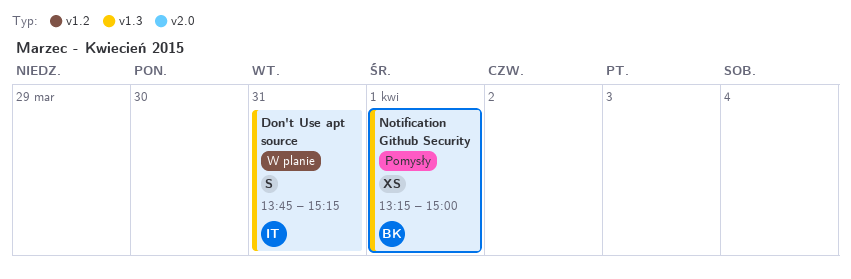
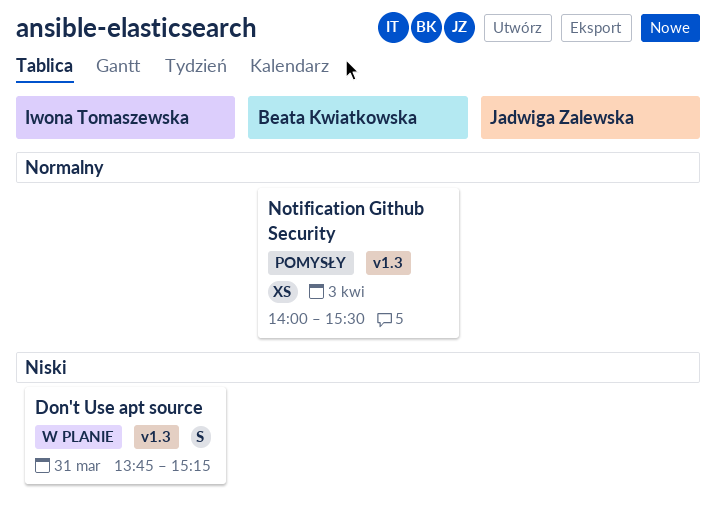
Notification Github Security, day: Apr 1 -> Apr 3
Notification Github Security, begins: 13:15 -> 14:00
Notification Github Security, ends: 15:00 -> 15:30

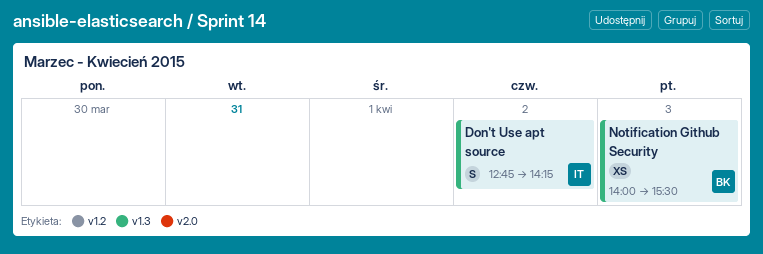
Don't Use apt source, day: Mar 31 -> Apr 2
Don't Use apt source, begins: 13:45 -> 12:45
Don't Use apt source, ends: 15:15 -> 14:15

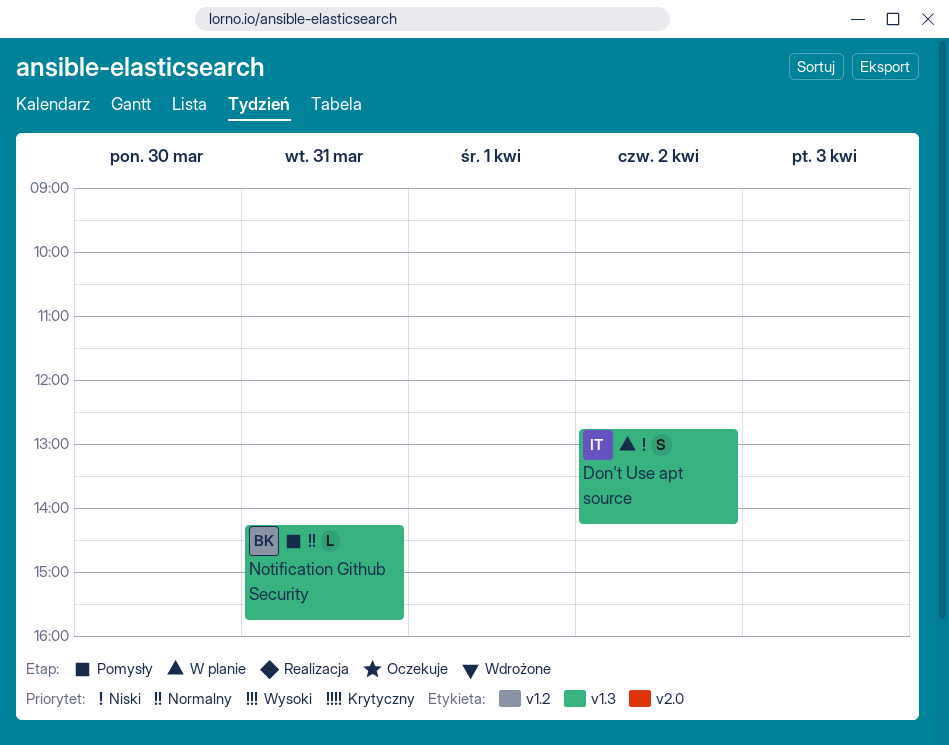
Notification Github Security, estimate: XS -> L
Notification Github Security, day: Apr 3 -> Mar 31
Notification Github Security, begins: 14:00 -> 14:15
Notification Github Security, ends: 15:30 -> 15:45

